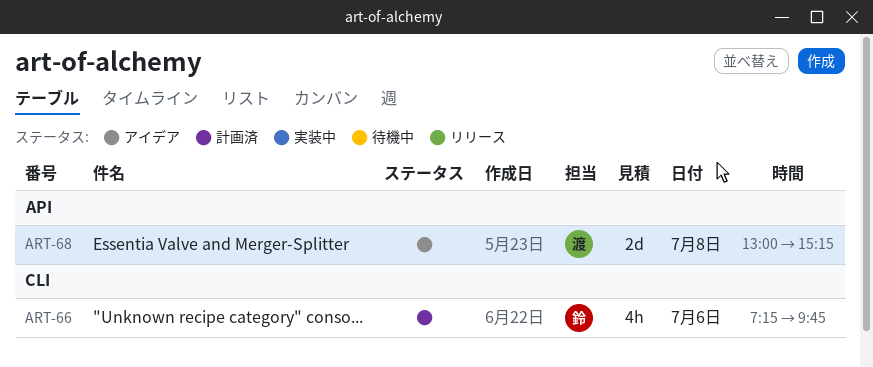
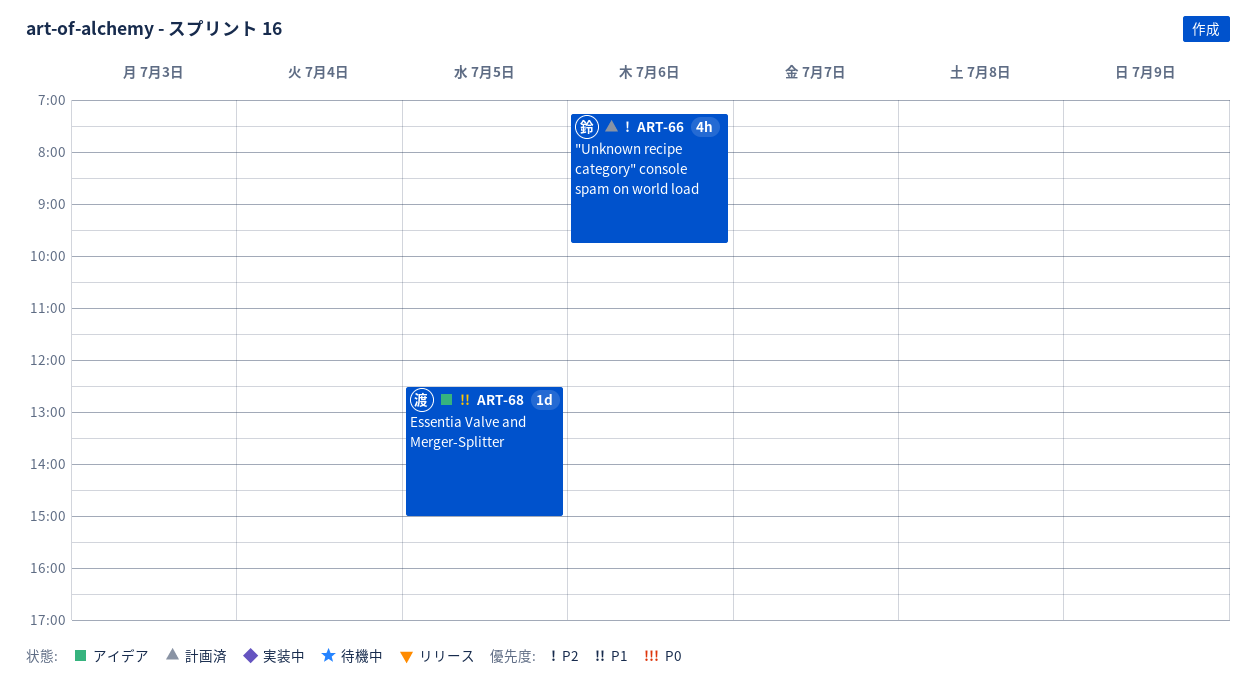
ART-68, estimate: 2d -> 1d
ART-68, day: Jul 8 -> Jul 5
ART-68, begins: 13:00 -> 12:30
ART-68, ends: 15:15 -> 15:00

